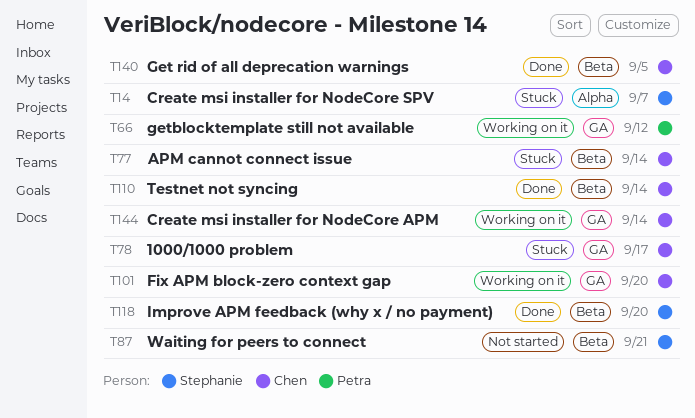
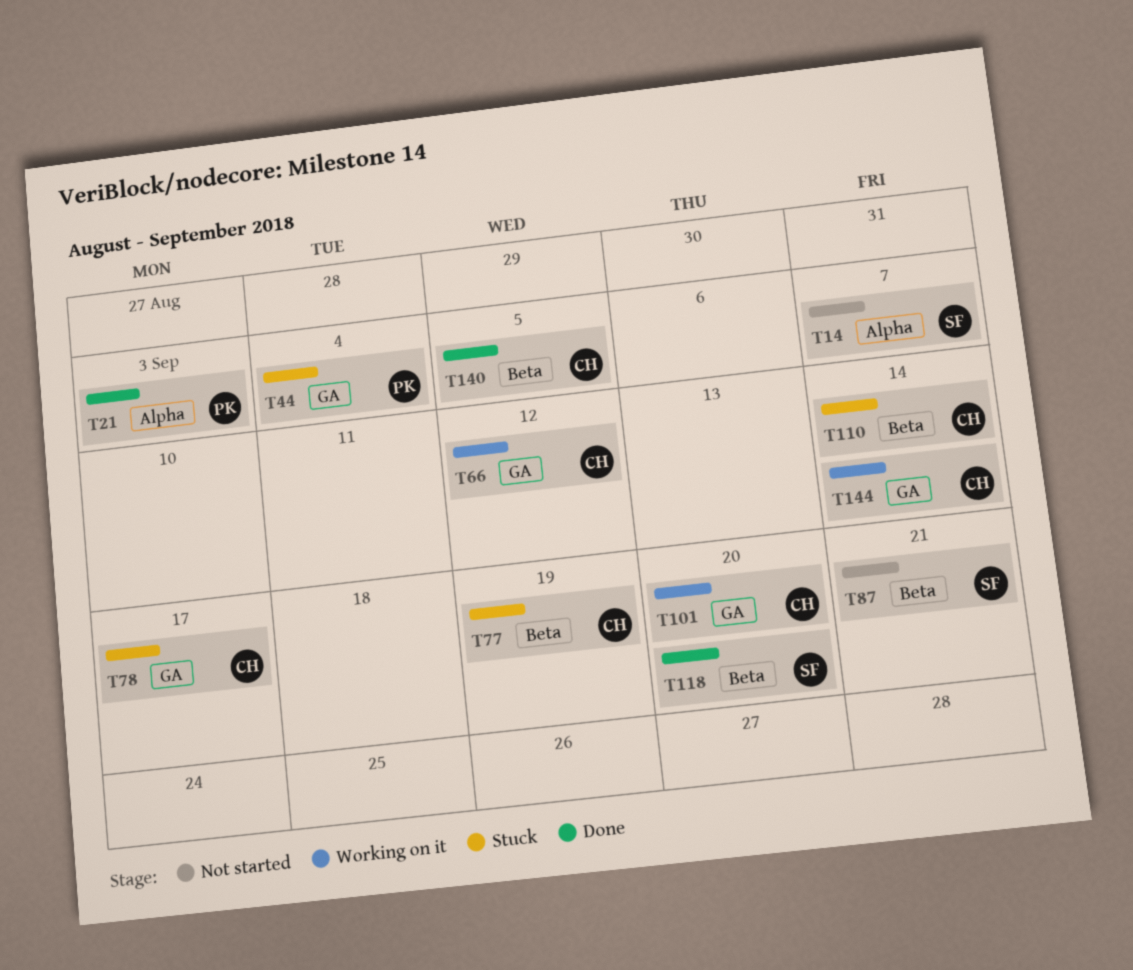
T14, status: Stuck -> Not started
T21: none -> present
T44: none -> present
T66, owner: Petra -> Chen
T77, due: Sep 14 -> Sep 19
T110, status: Done -> Stuck

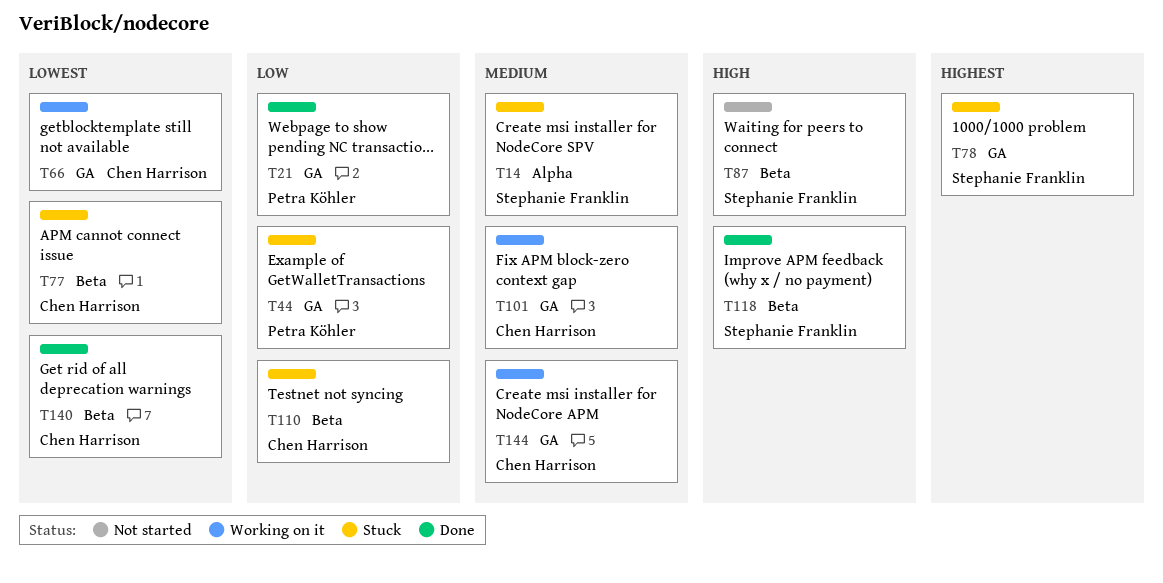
T14, status: Not started -> Stuck
T21, label: Alpha -> GA
T78, owner: Chen Harrison -> Stephanie Franklin

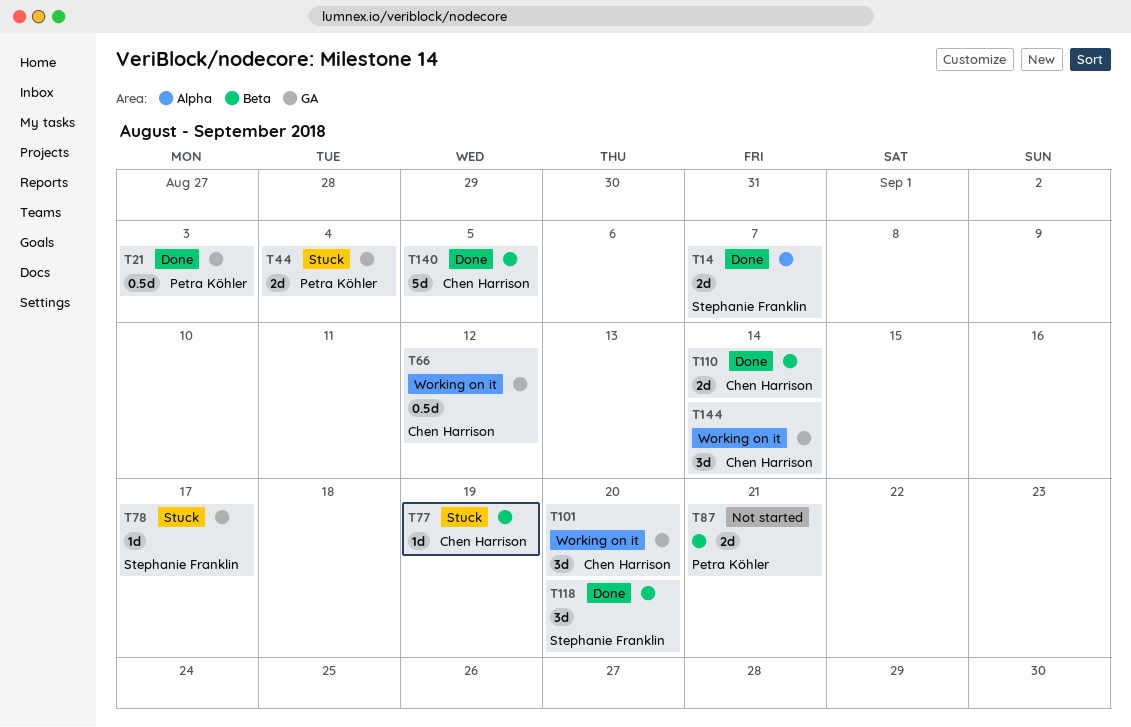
T14, status: Stuck -> Done
T87, owner: Stephanie Franklin -> Petra Köhler
T110, status: Stuck -> Done

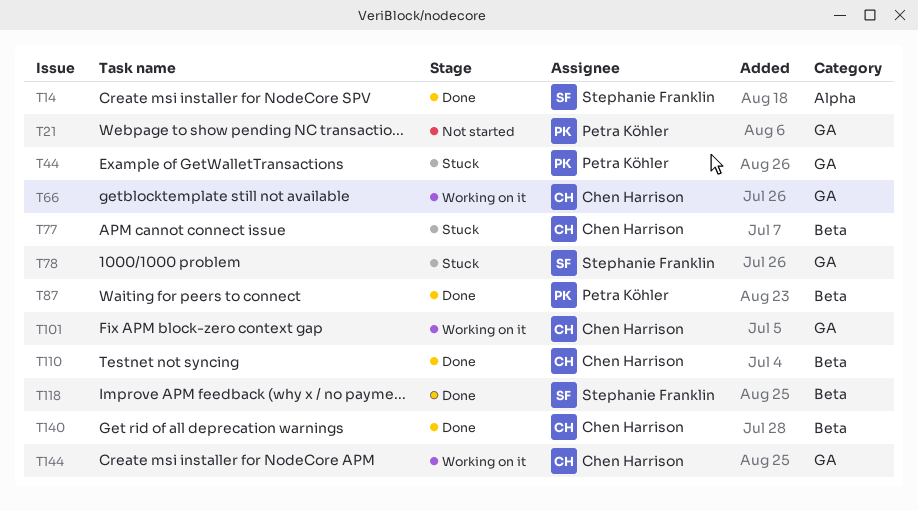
T21, status: Done -> Not started
T87, status: Not started -> Done

